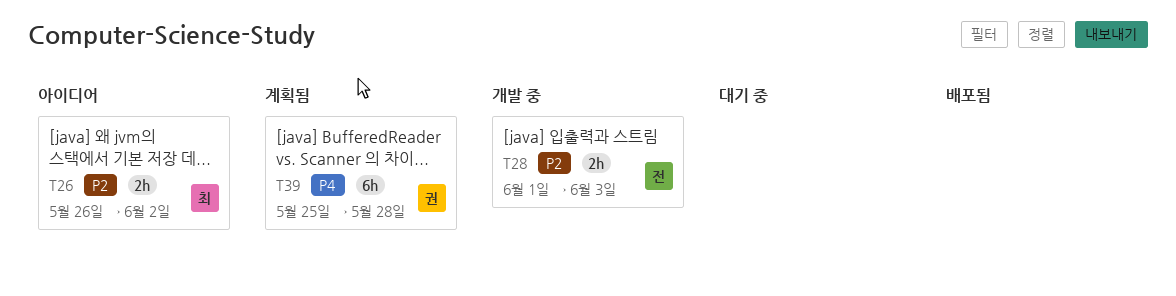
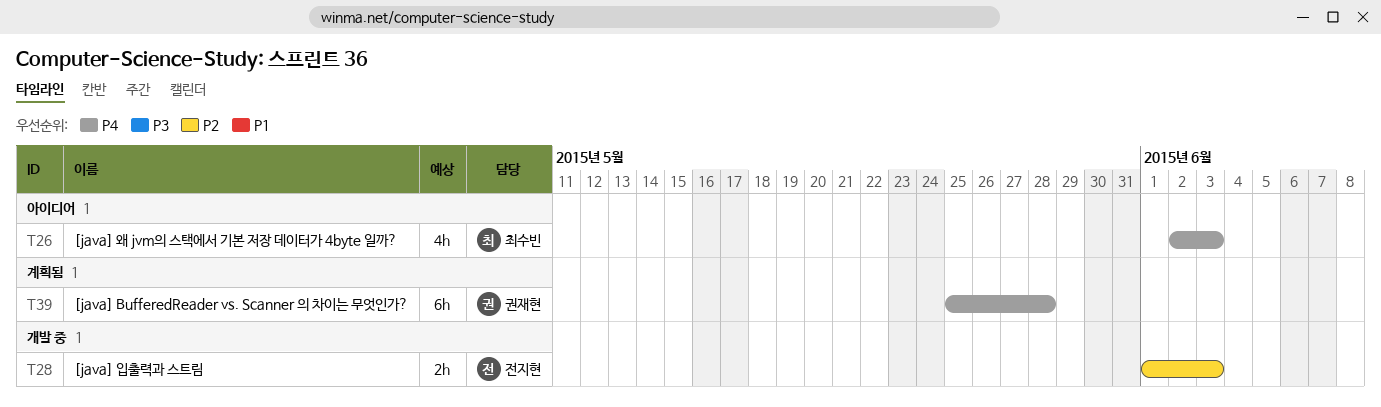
T26, priority: P2 -> P4
T26, estimate: 2h -> 4h
T26, start: May 26 -> Jun 2
T26, due: Jun 2 -> Jun 3

